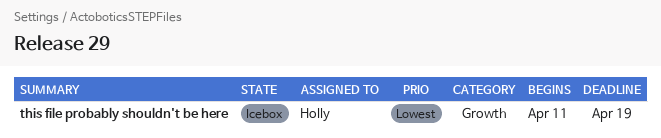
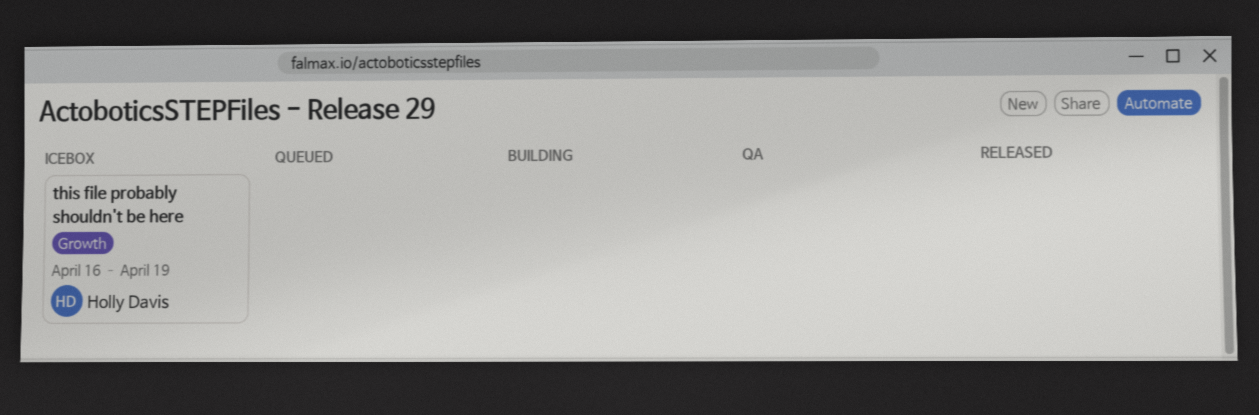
this file probably shouldn't be here, start: Apr 11 -> Apr 16

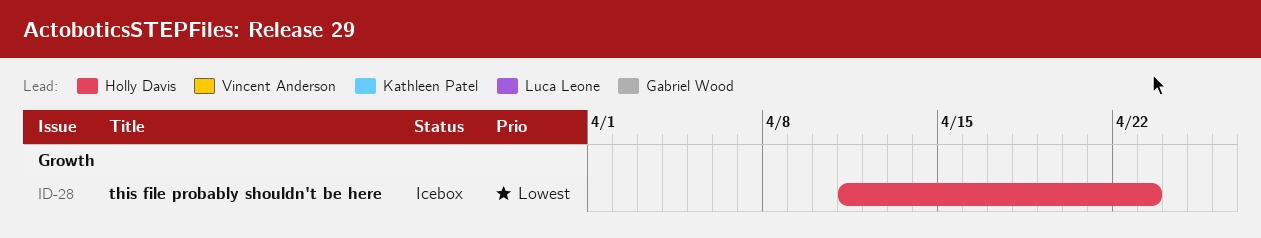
this file probably shouldn't be here, start: Apr 16 -> Apr 11
this file probably shouldn't be here, due: Apr 19 -> Apr 23

